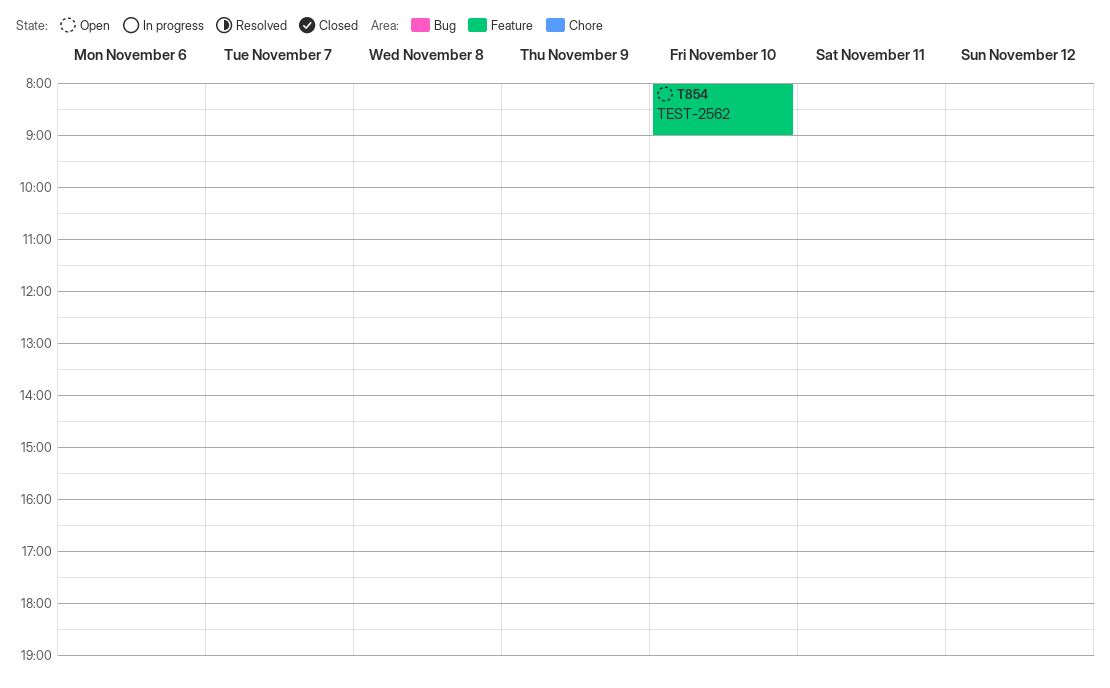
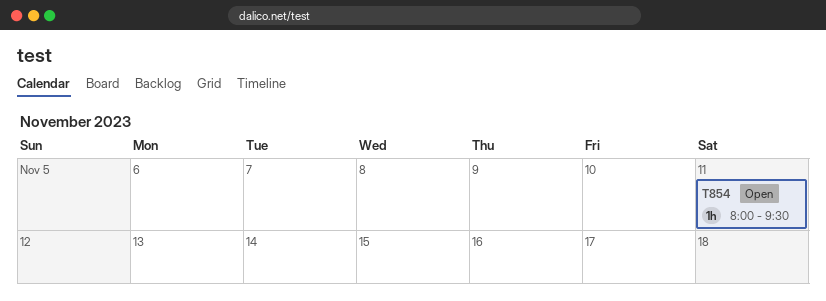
T854, day: Nov 10 -> Nov 11
T854, ends: 09:00 -> 09:30

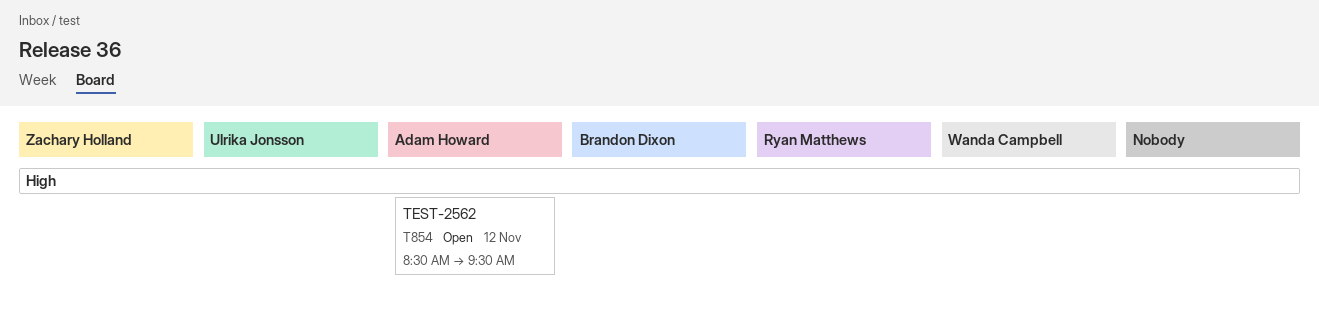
T854, day: Nov 11 -> Nov 12
T854, begins: 08:00 -> 08:30

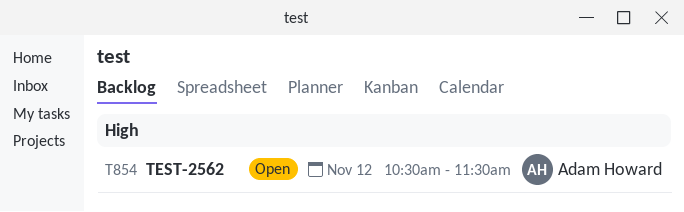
T854, begins: 08:30 -> 10:30
T854, ends: 09:30 -> 11:30

